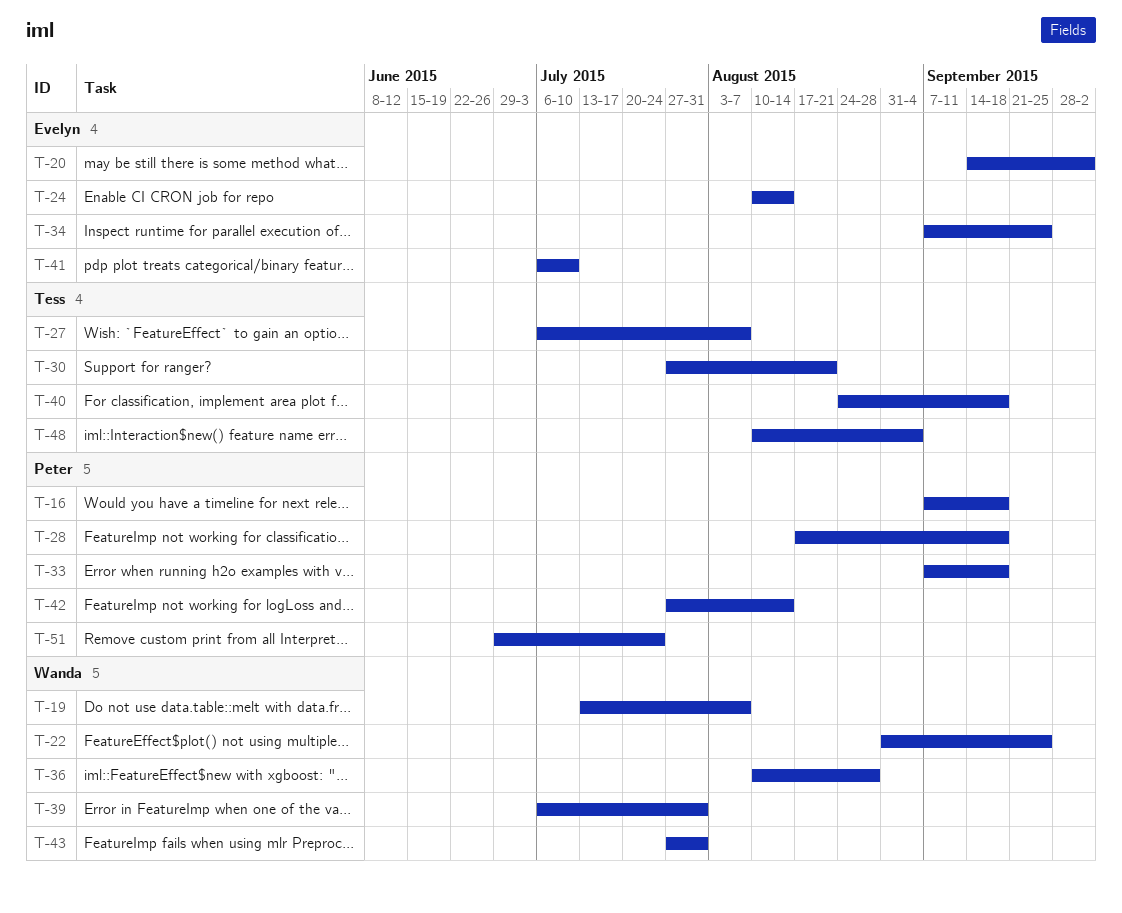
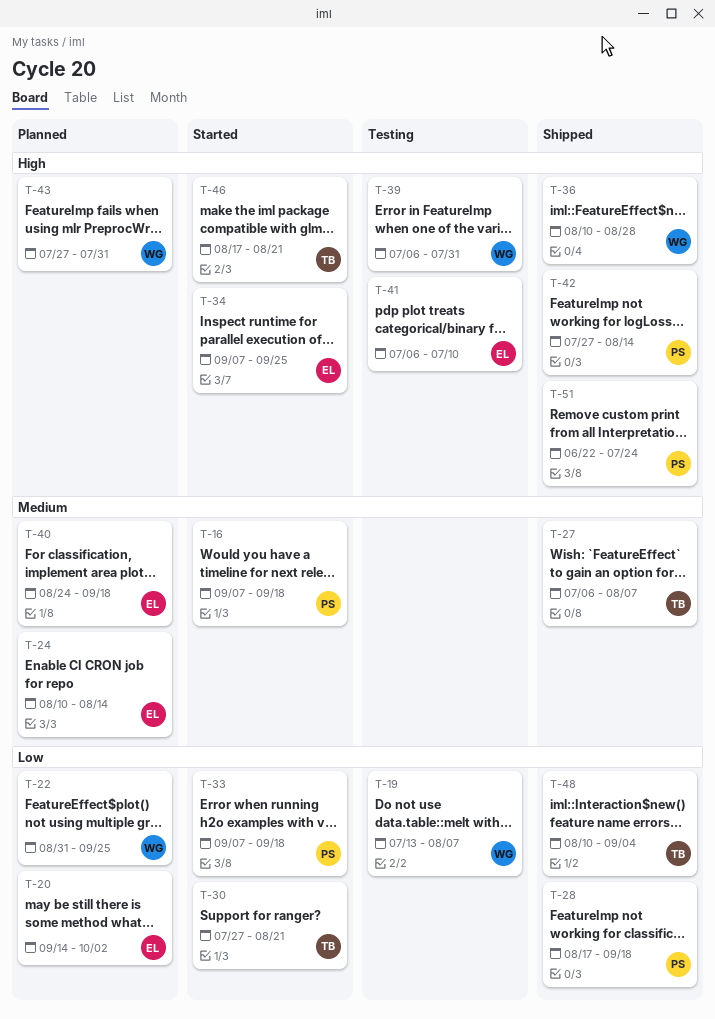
T-40, owner: Tess -> Evelyn
T-46: none -> present
T-51, start: Jun 29 -> Jun 22

